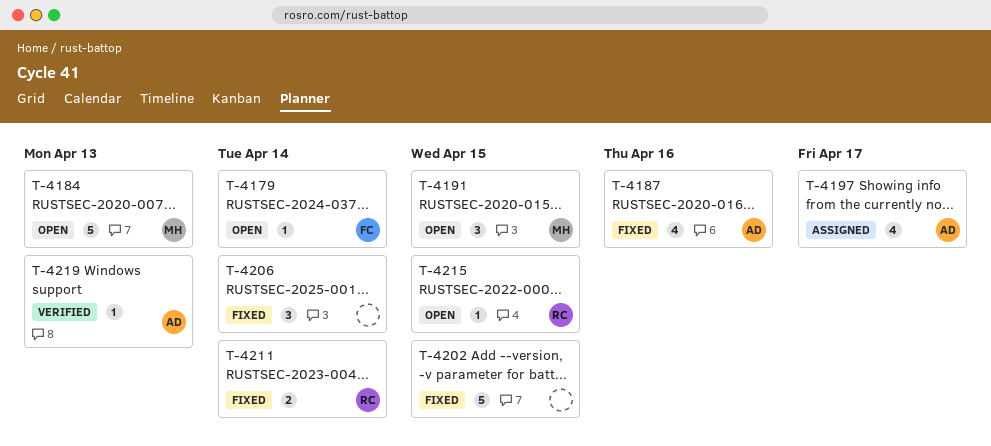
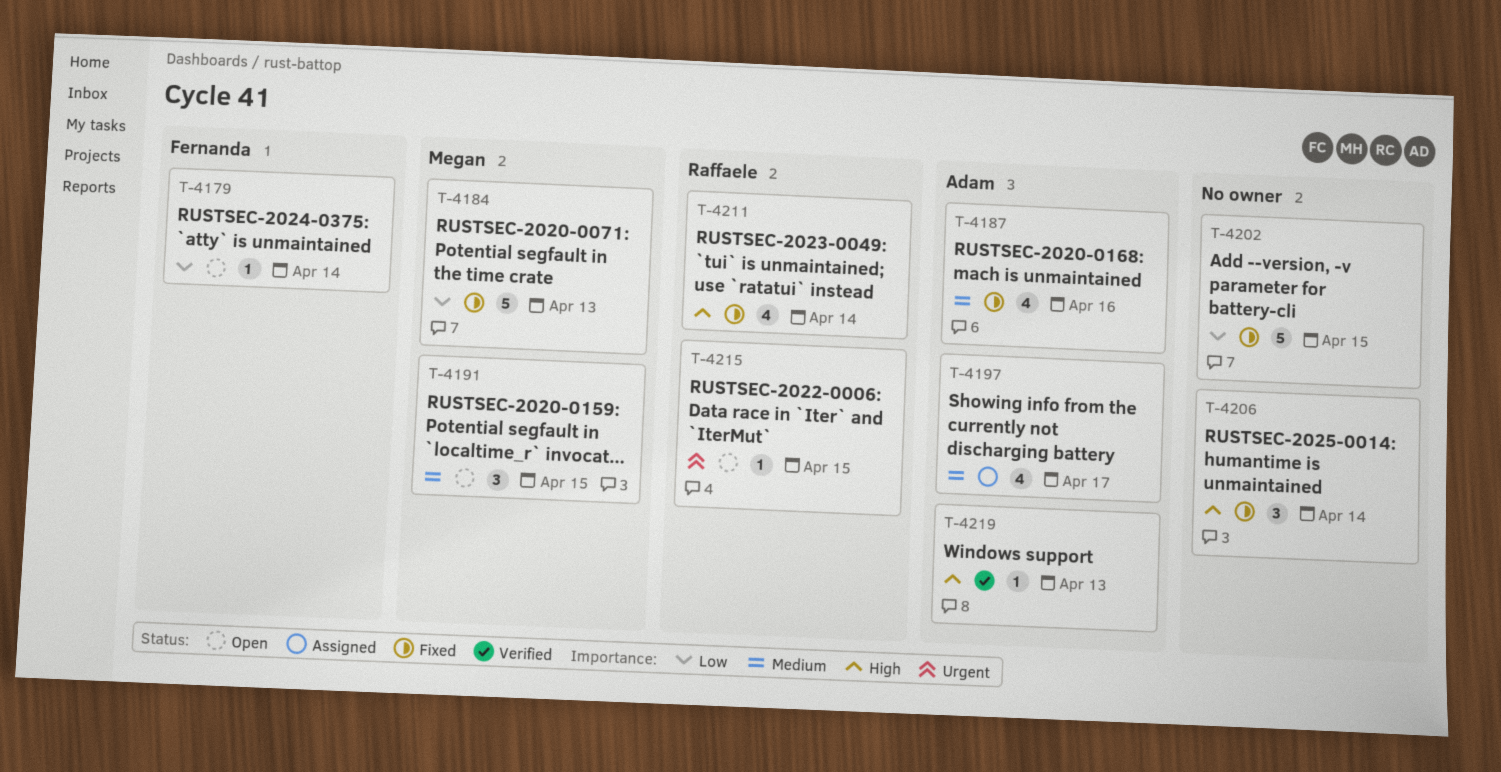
T-4184, status: Open -> Fixed
T-4211, estimate: 2 -> 4

